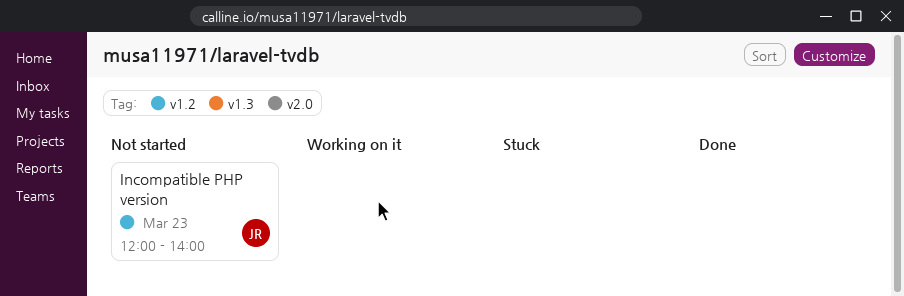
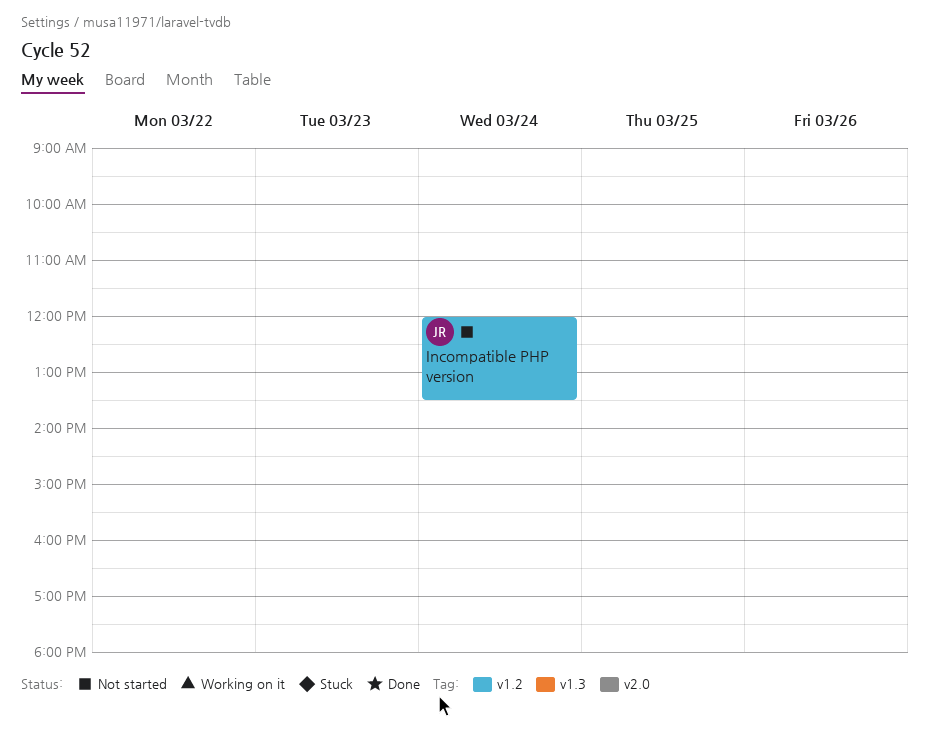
Incompatible PHP version, day: Mar 23 -> Mar 24
Incompatible PHP version, ends: 14:00 -> 13:30

